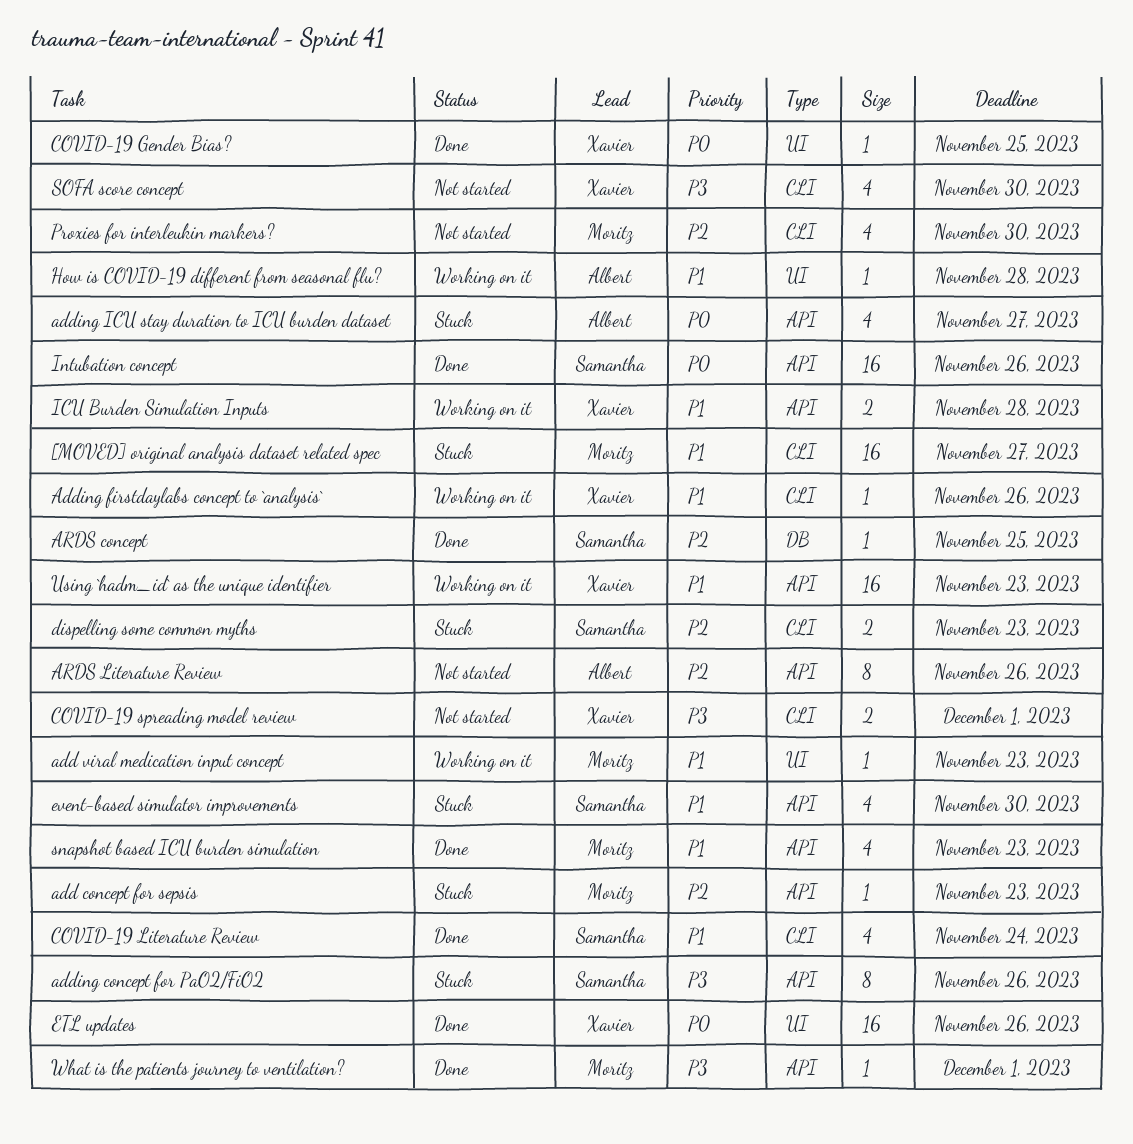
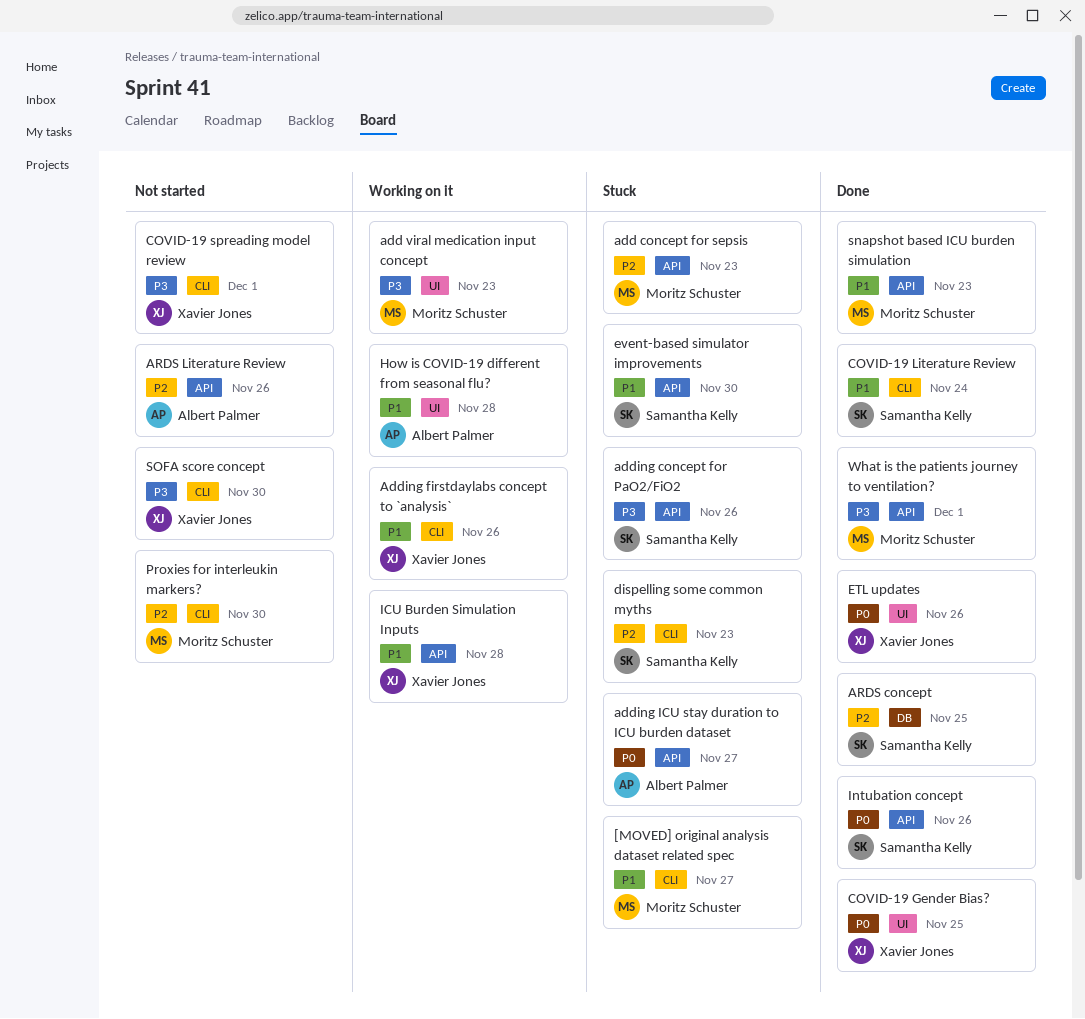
add viral medication input concept, priority: P1 -> P3
Using `hadm_id` as the unique identifier: present -> none

